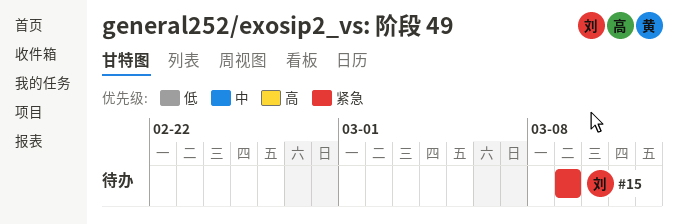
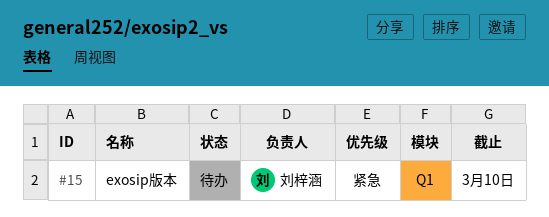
#15, due: Mar 9 -> Mar 10

